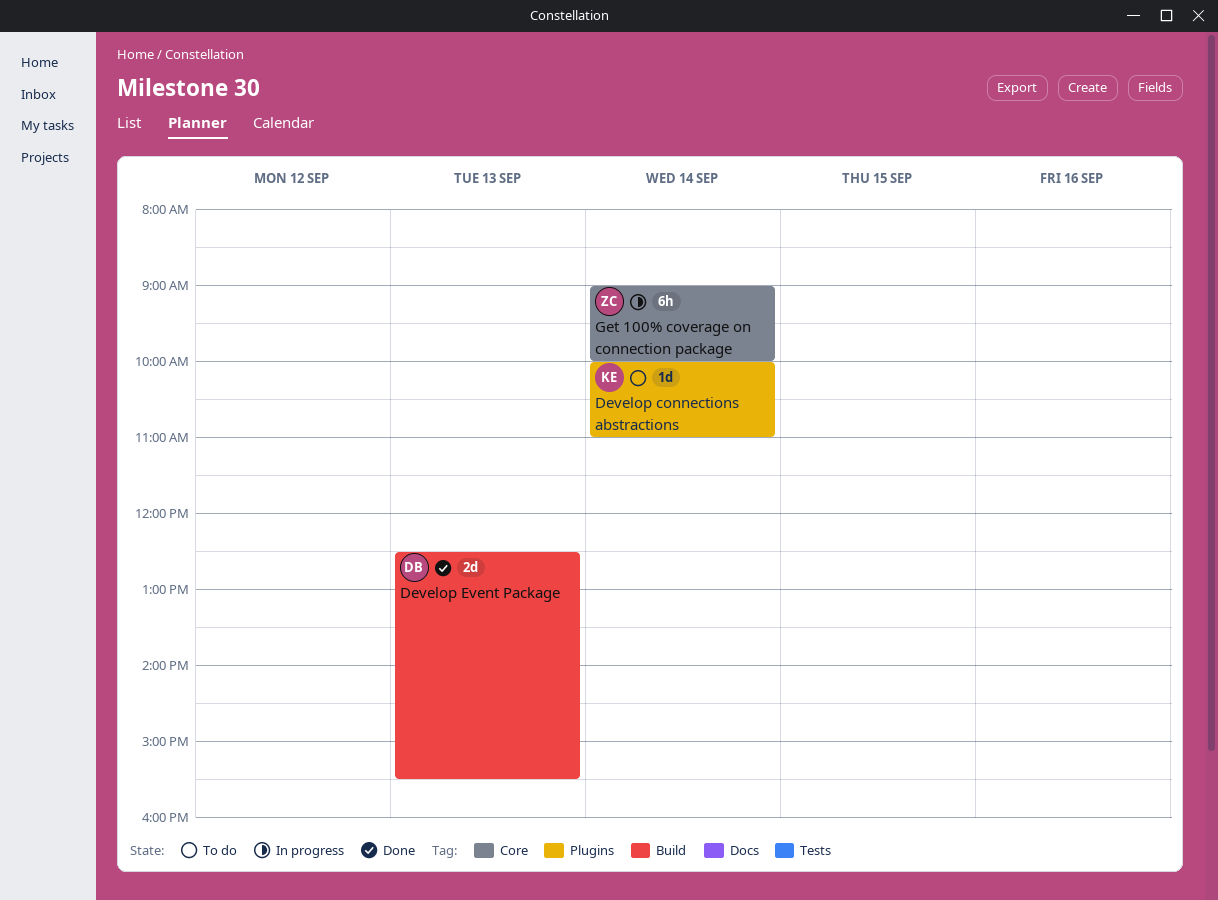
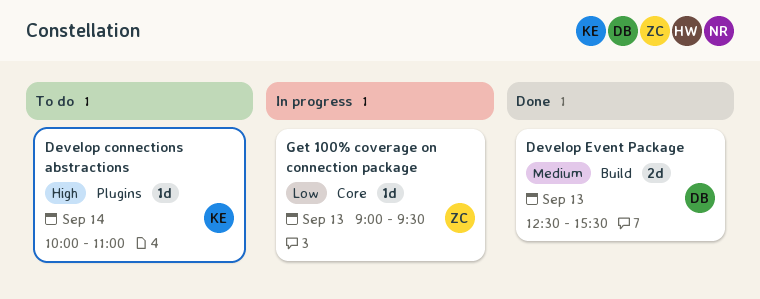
Get 100% coverage on connection package, estimate: 6h -> 1d
Get 100% coverage on connection package, day: Sep 14 -> Sep 13
Get 100% coverage on connection package, ends: 10:00 -> 09:30

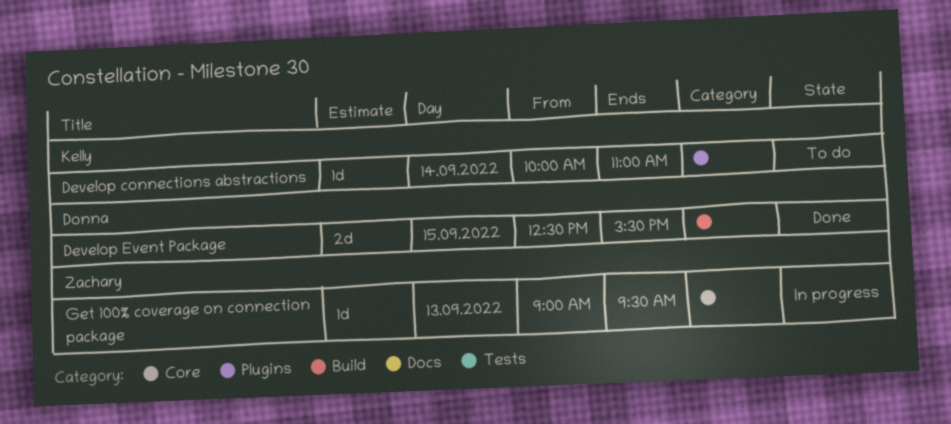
Develop Event Package, day: Sep 13 -> Sep 15

